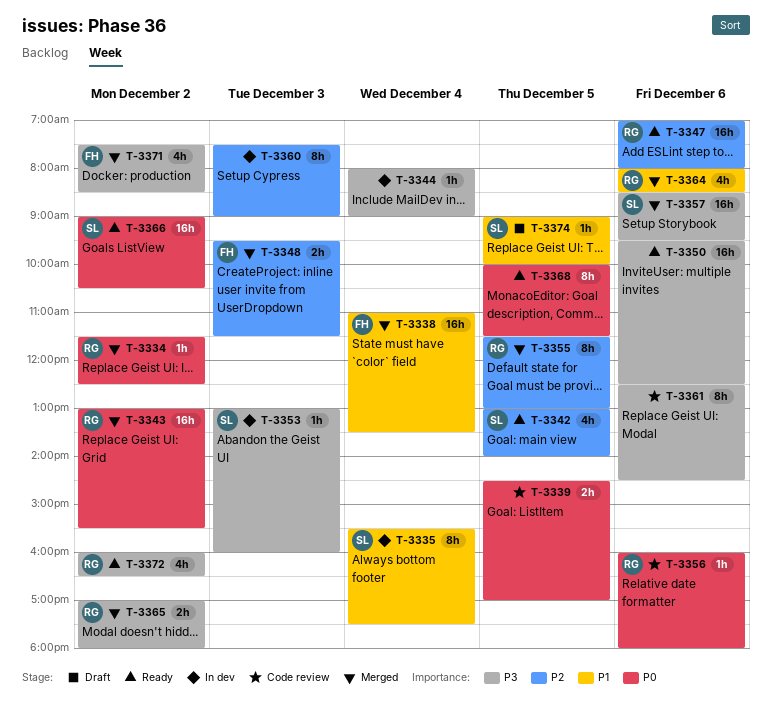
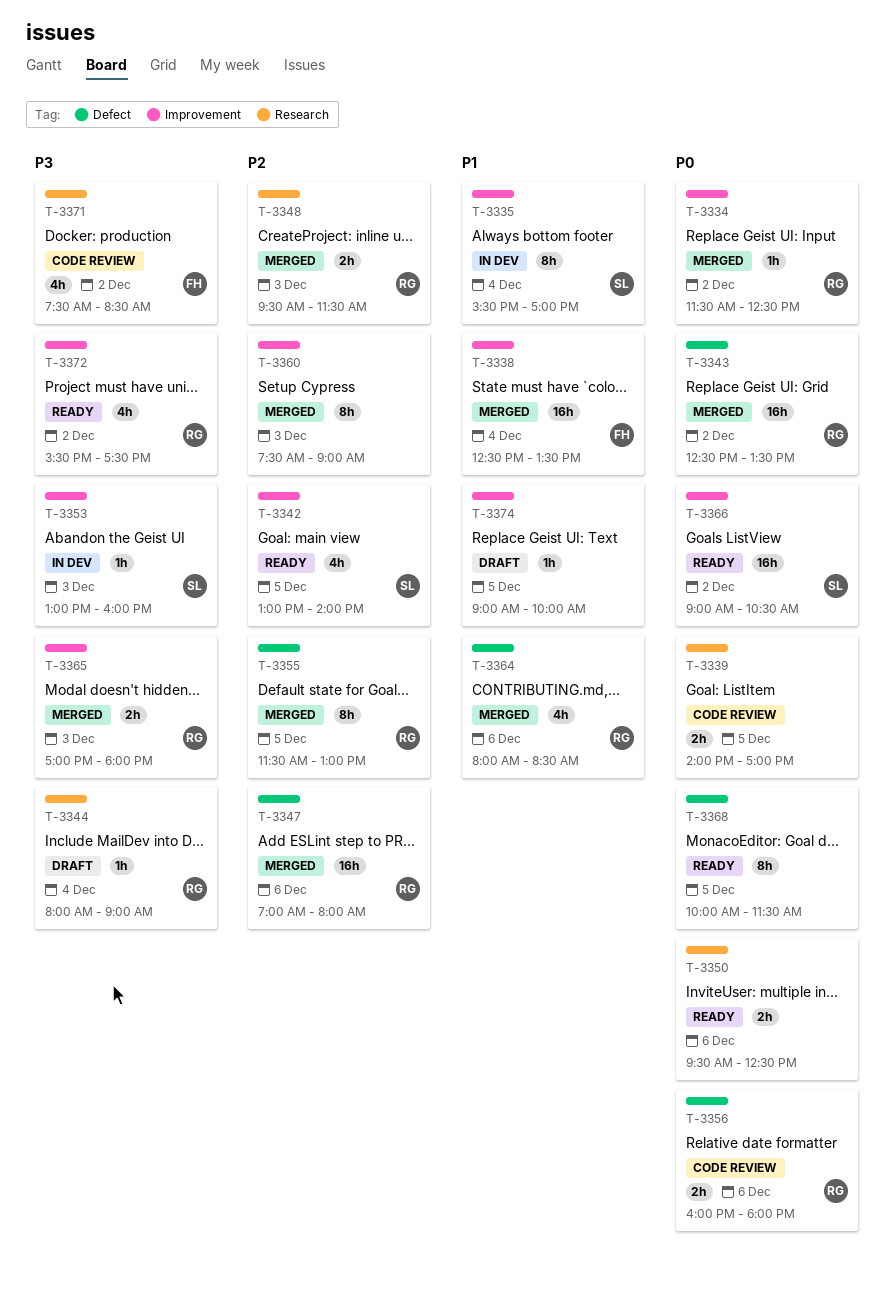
T-3335, ends: 17:30 -> 17:00
T-3338, begins: 11:00 -> 12:30
T-3339, begins: 14:30 -> 14:00
T-3343, begins: 13:00 -> 12:30
T-3343, ends: 15:30 -> 13:30
T-3344, status: In dev -> Draft
T-3344, owner: none -> RG
T-3347, status: Ready -> Merged
T-3348, owner: FH -> RG
T-3350, priority: P3 -> P0
T-3350, estimate: 16h -> 2h
T-3356, estimate: 1h -> 2h
T-3357: present -> none
T-3360, status: In dev -> Merged
T-3361: present -> none
T-3365, day: Dec 2 -> Dec 3
T-3371, status: Merged -> Code review
T-3372, begins: 16:00 -> 15:30
T-3372, ends: 16:30 -> 17:30
T-3374, owner: SL -> none

